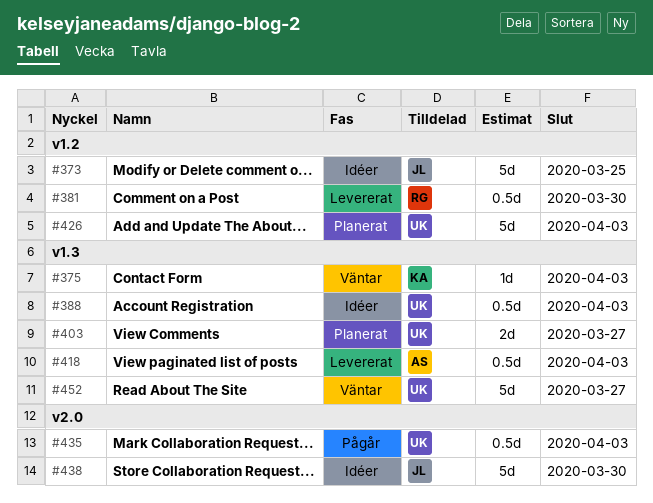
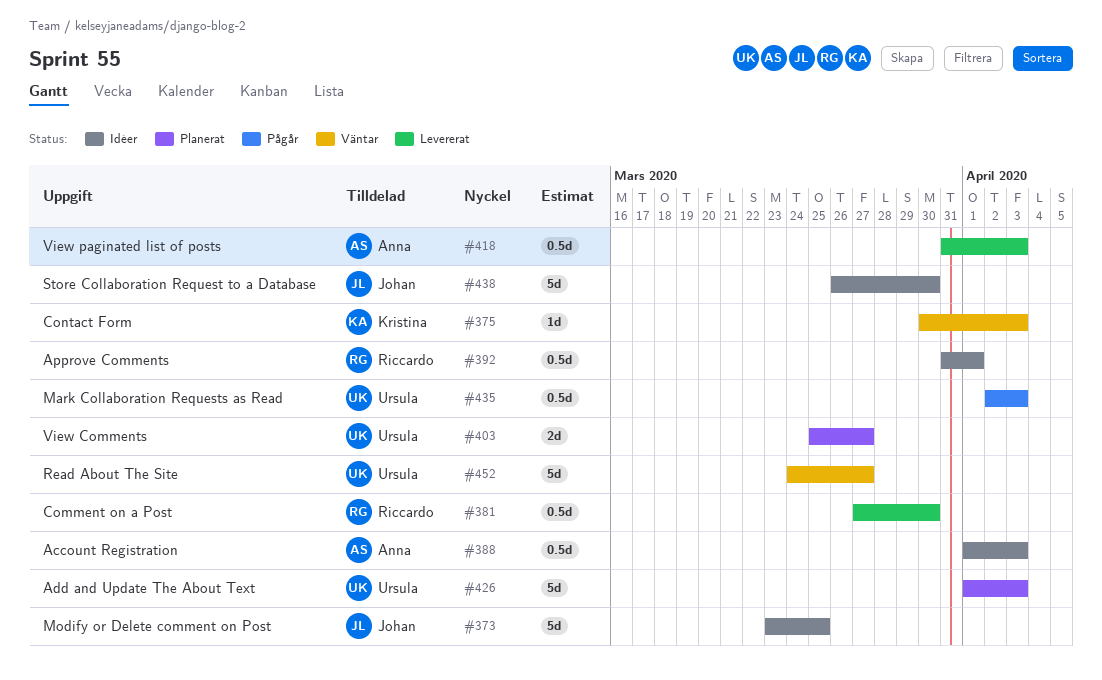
#388, owner: Ursula -> Anna
#392: none -> present

